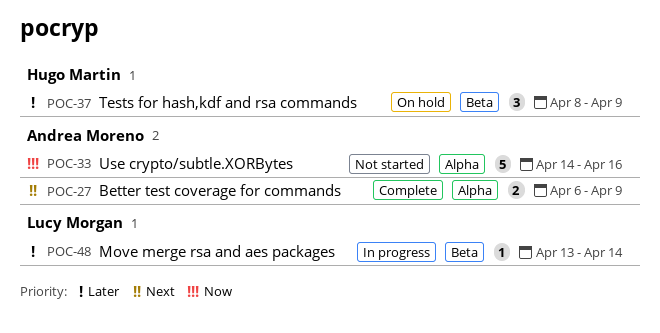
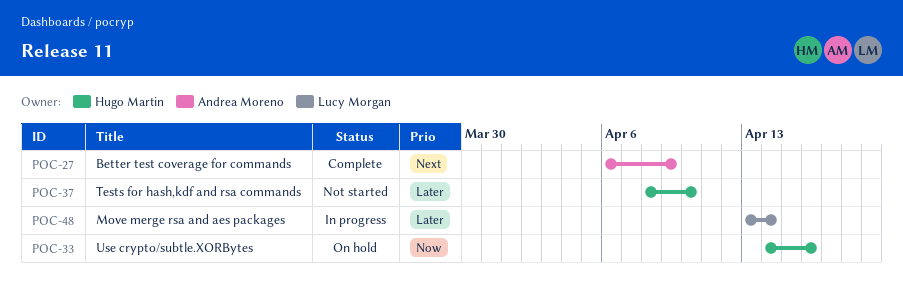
POC-33, status: Not started -> On hold
POC-33, owner: Andrea Moreno -> Hugo Martin
POC-37, status: On hold -> Not started
POC-37, due: Apr 9 -> Apr 10

